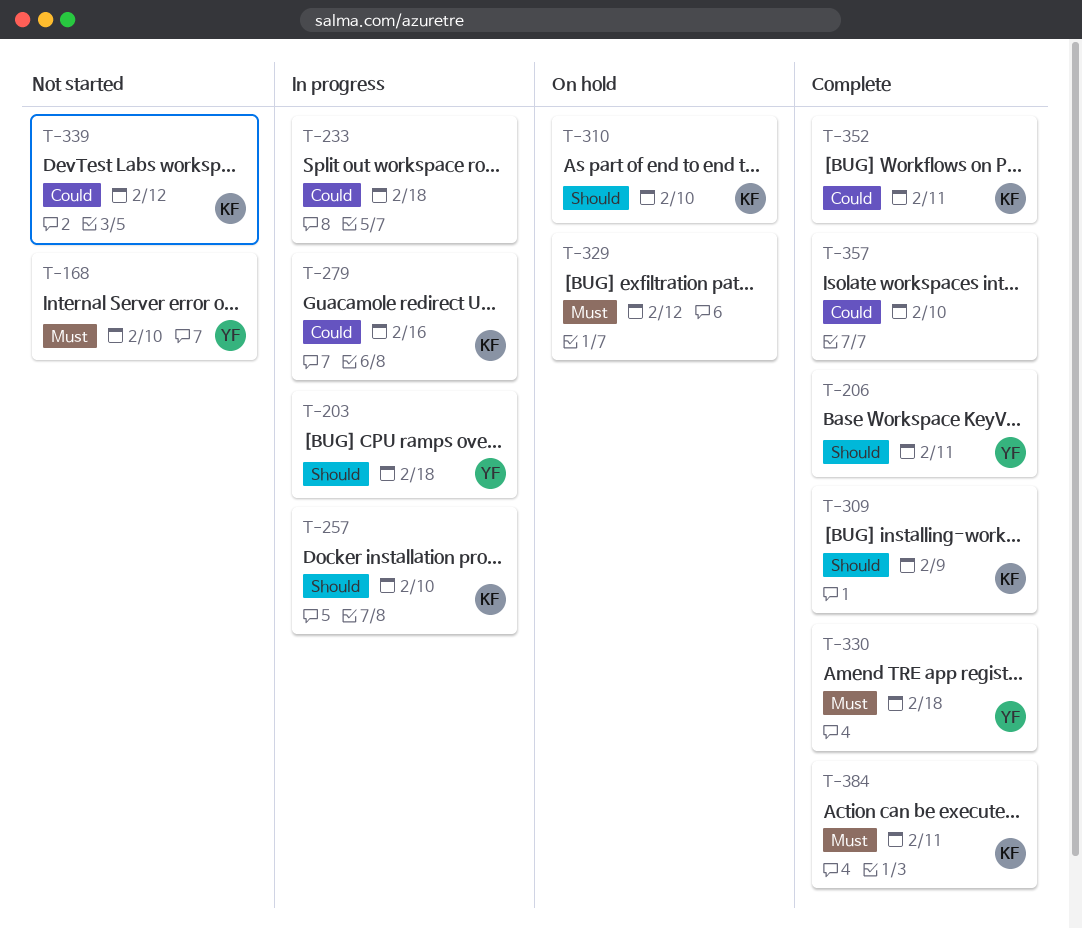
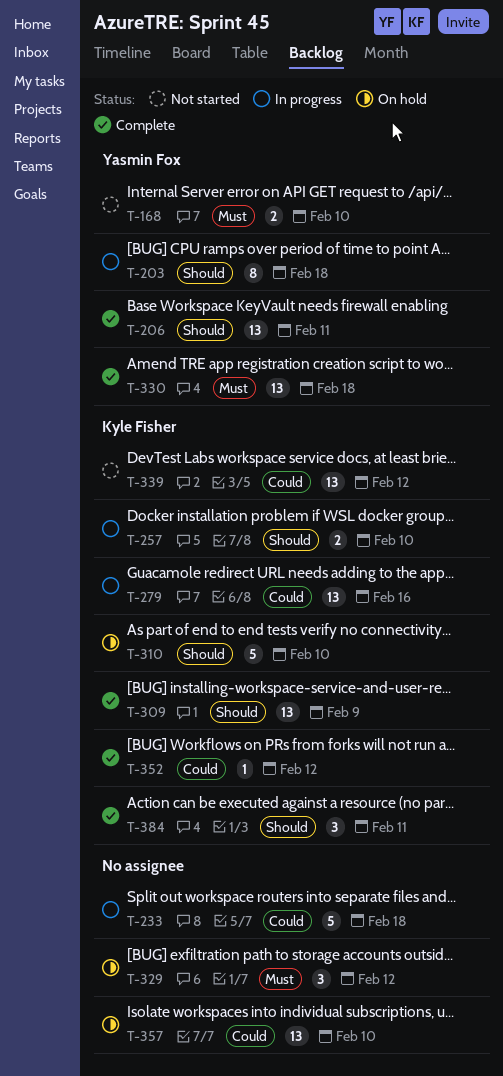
T-352, due: Feb 11 -> Feb 12
T-357, status: Complete -> On hold
T-384, priority: Must -> Should

